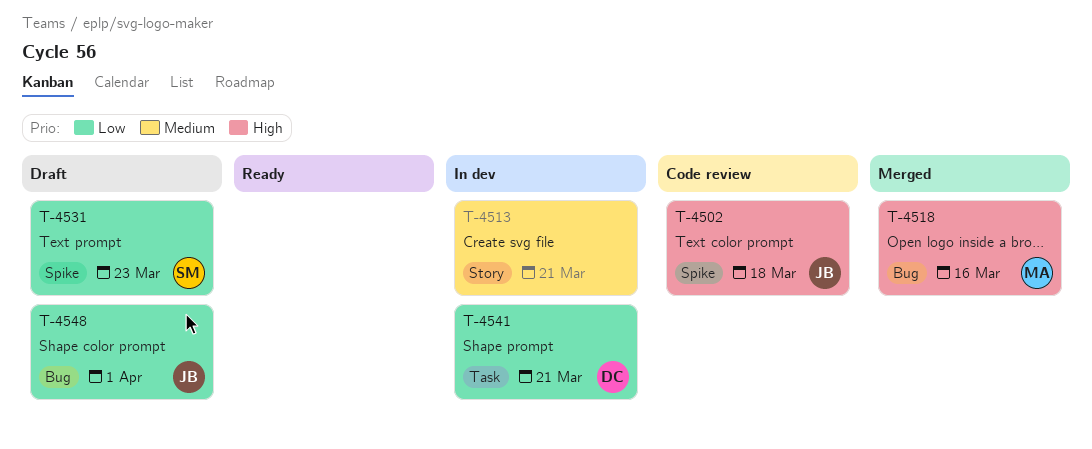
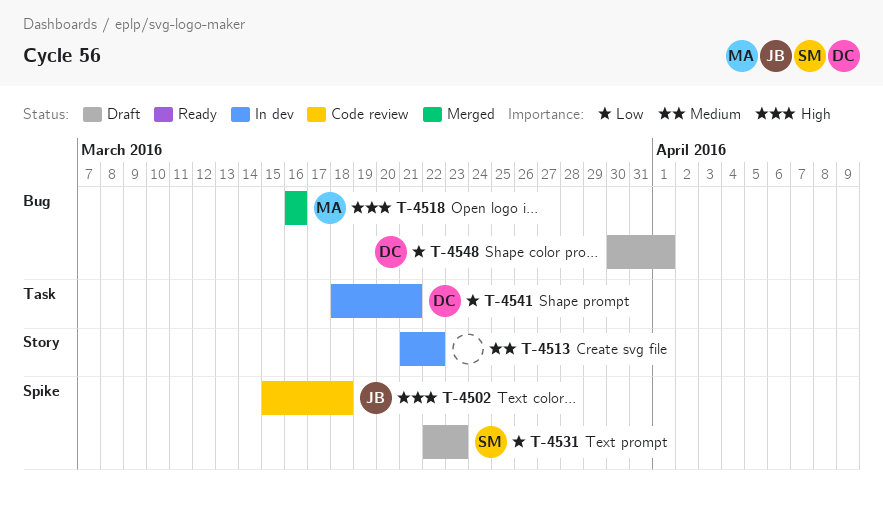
T-4513, due: Mar 21 -> Mar 22
T-4548, owner: JB -> DC

